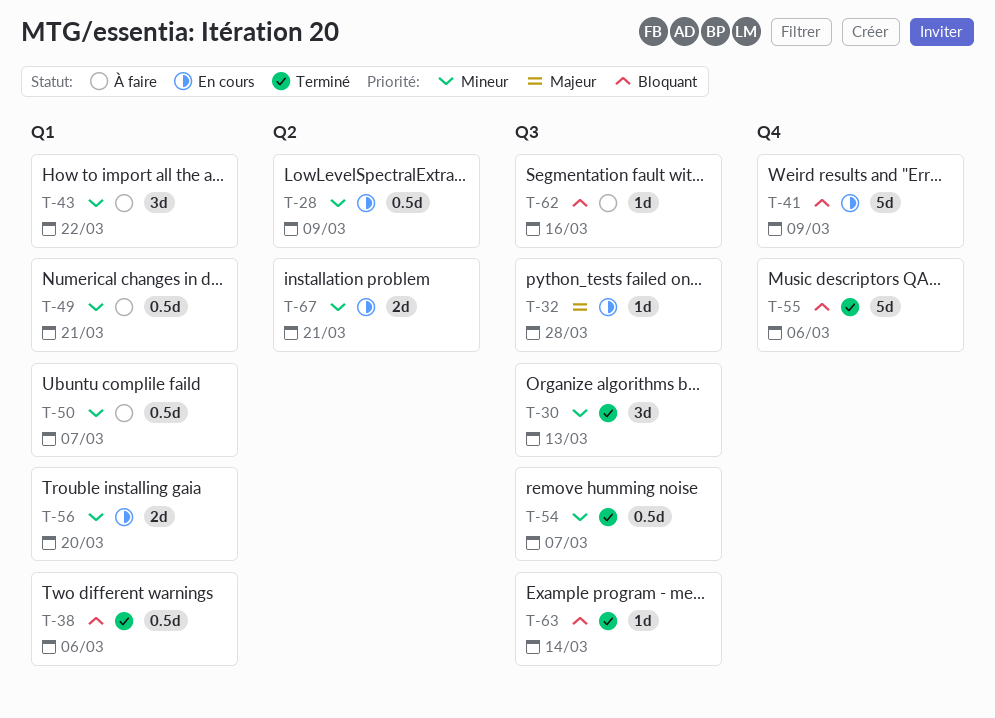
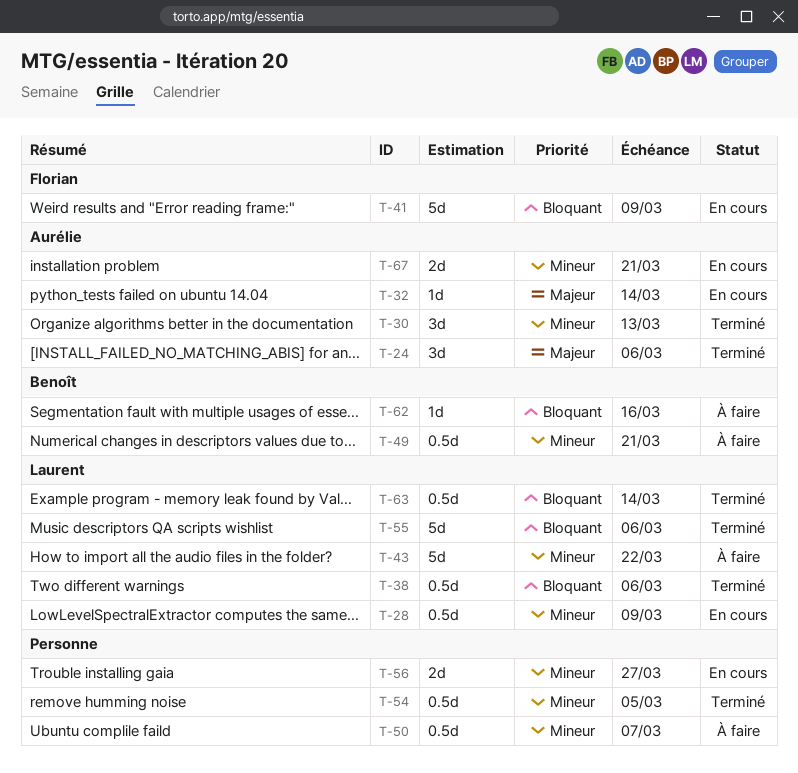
T-24: none -> present
T-32, due: Mar 28 -> Mar 14
T-43, estimate: 3d -> 5d
T-54, due: Mar 7 -> Mar 5
T-56, due: Mar 20 -> Mar 27
T-63, estimate: 1d -> 0.5d

